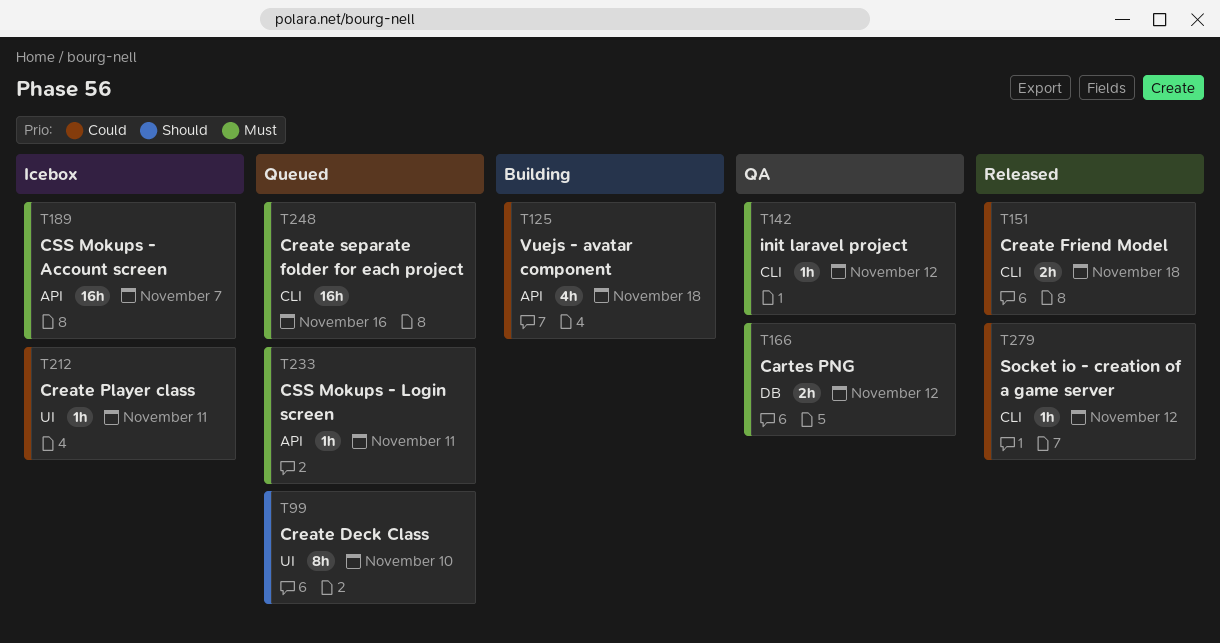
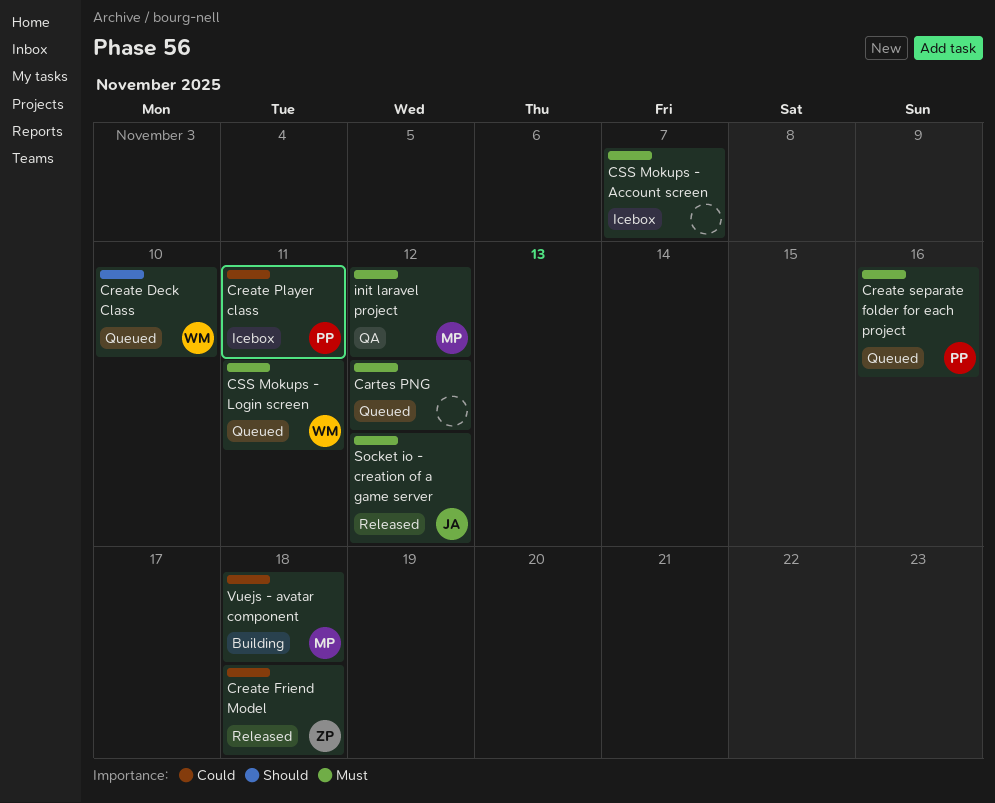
Cartes PNG, status: QA -> Queued
Socket io - creation of a game server, priority: Could -> Must

